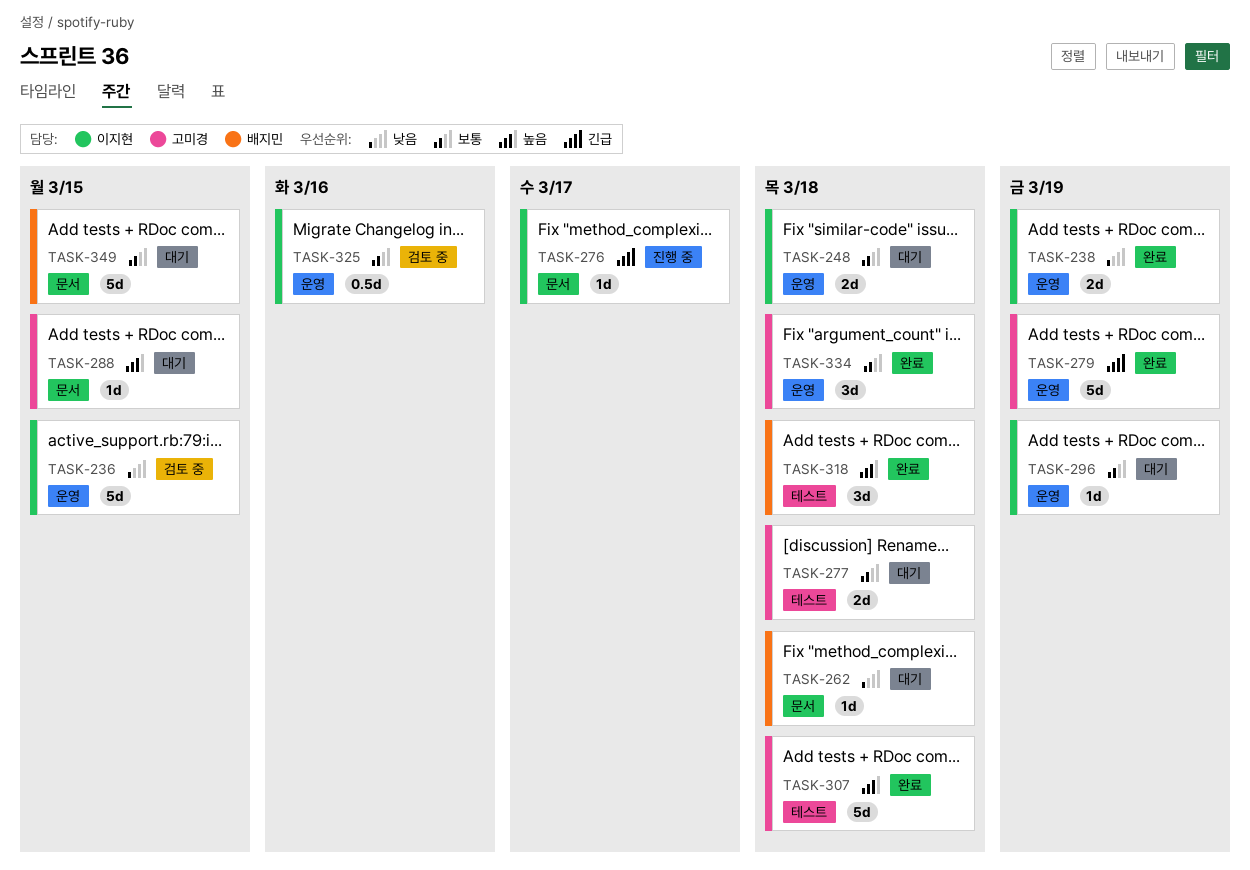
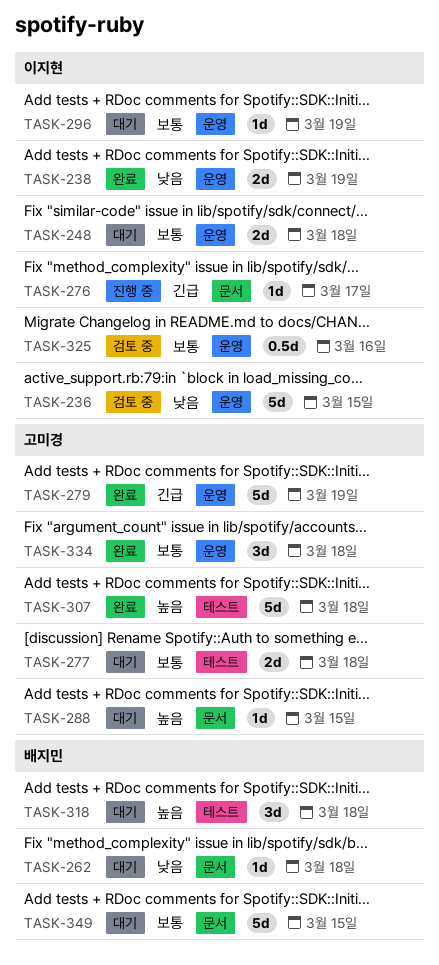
TASK-318, status: 완료 -> 대기

